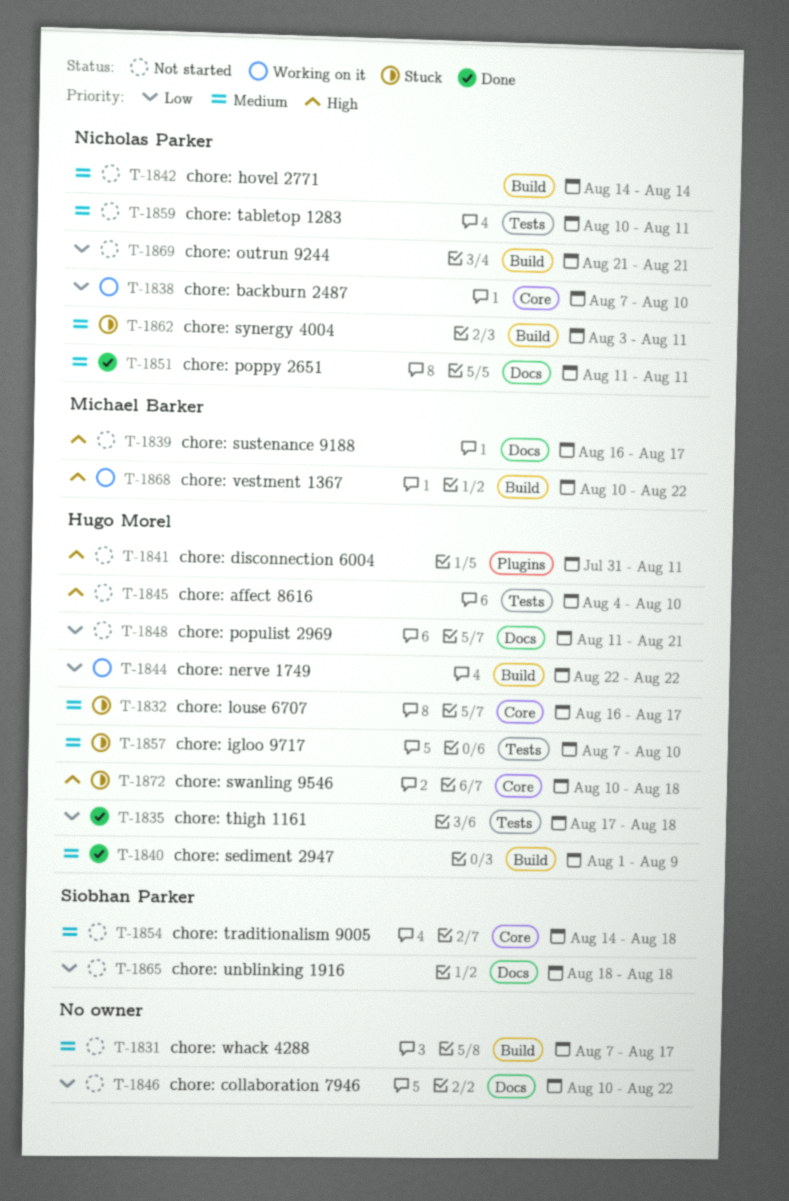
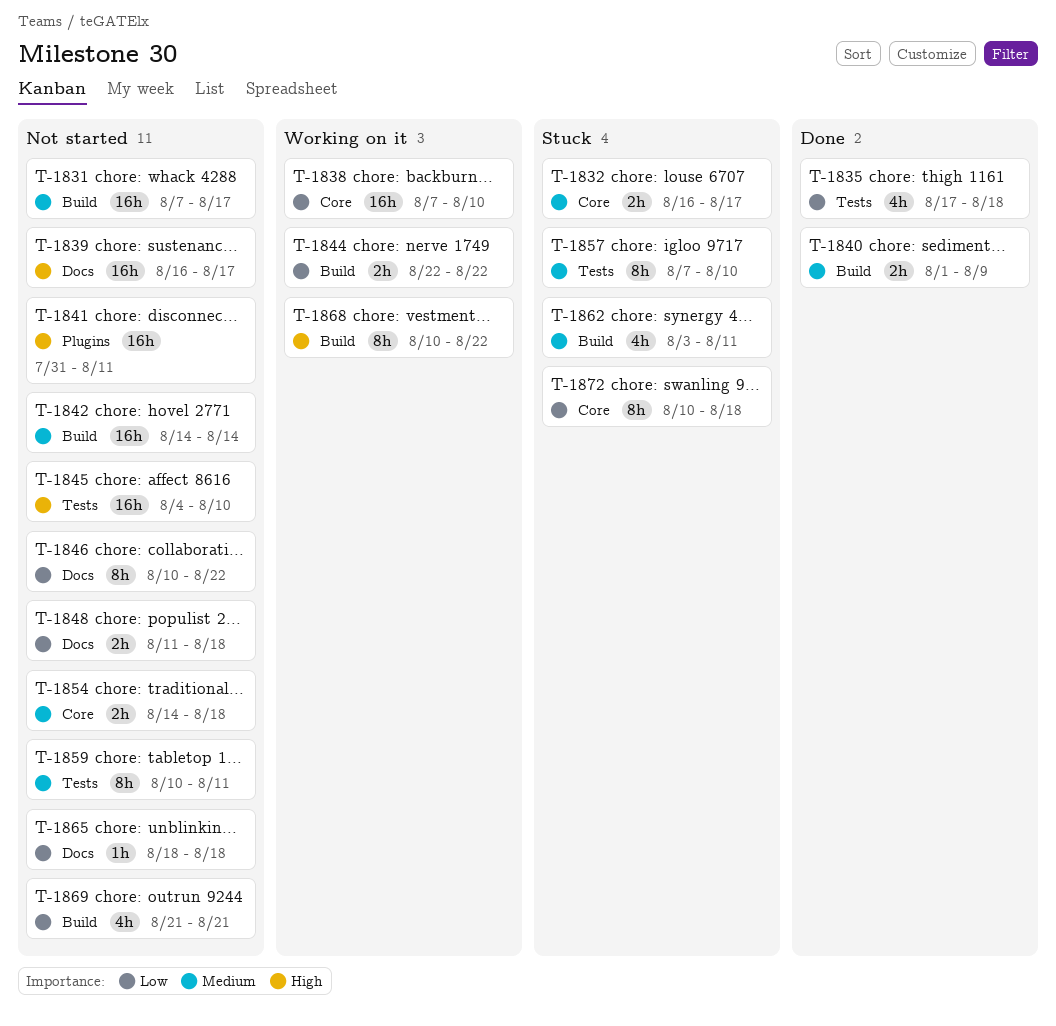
T-1848, due: Aug 21 -> Aug 18
T-1851: present -> none
T-1872, priority: High -> Low

